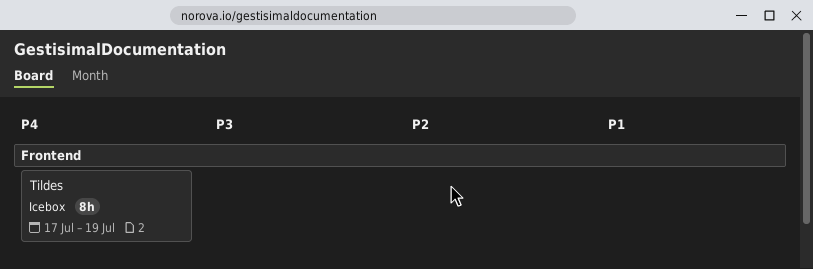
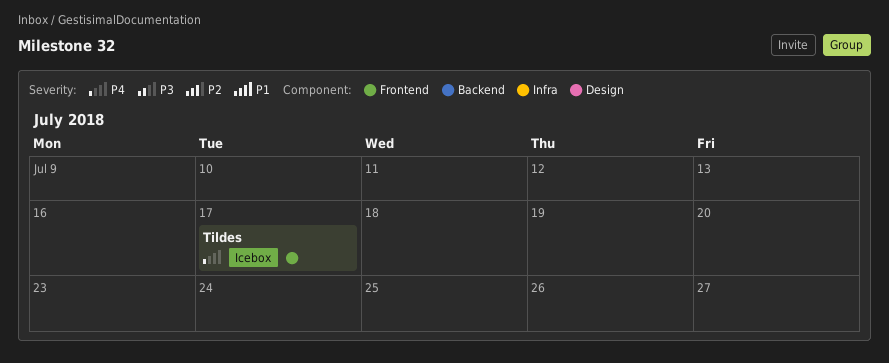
Tildes, due: Jul 19 -> Jul 17

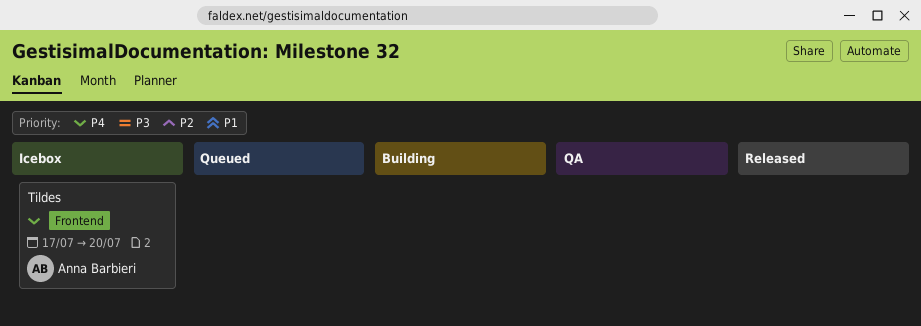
Tildes, due: Jul 17 -> Jul 20

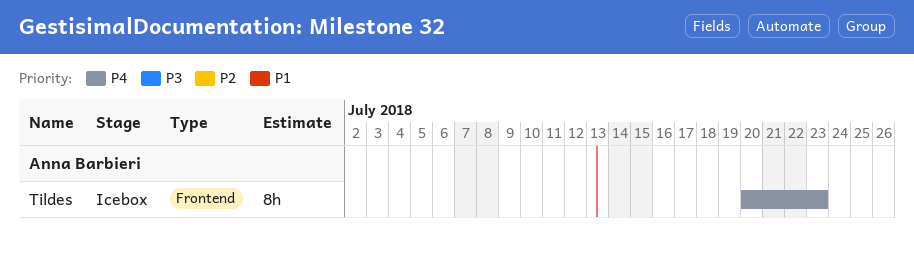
Tildes, start: Jul 17 -> Jul 20
Tildes, due: Jul 20 -> Jul 23

